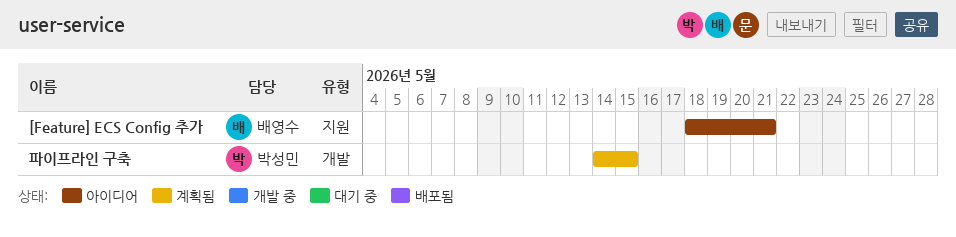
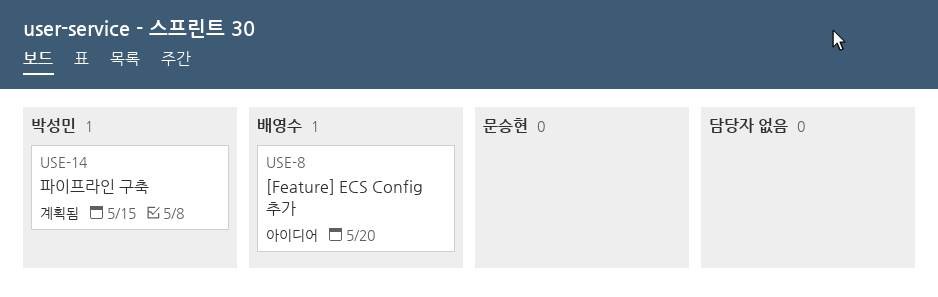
[Feature] ECS Config 추가, due: May 21 -> May 20

